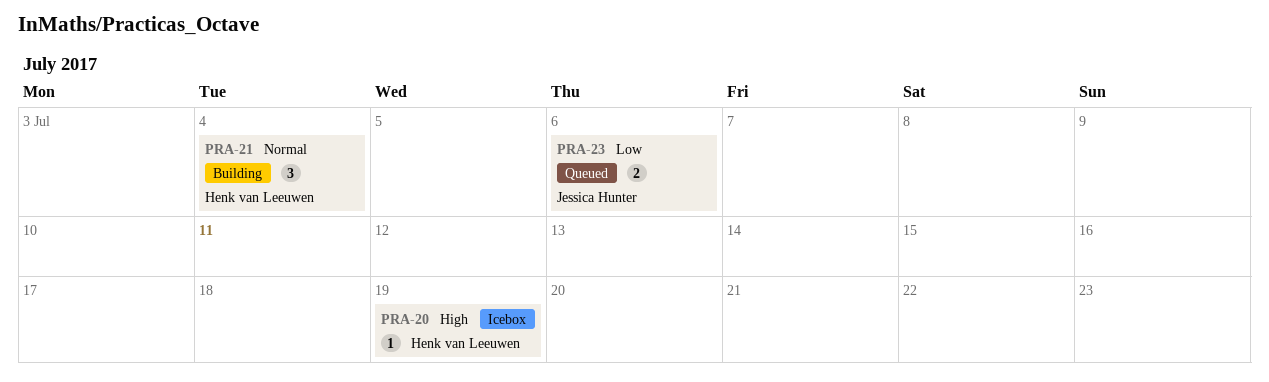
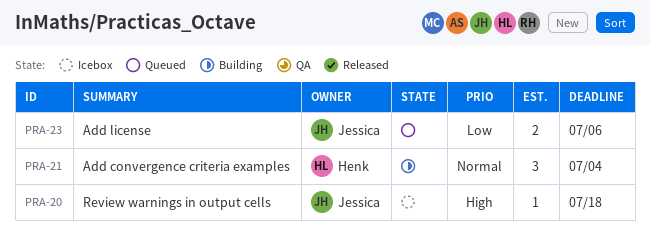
PRA-20, owner: Henk van Leeuwen -> Jessica Hunter
PRA-20, due: Jul 19 -> Jul 18

